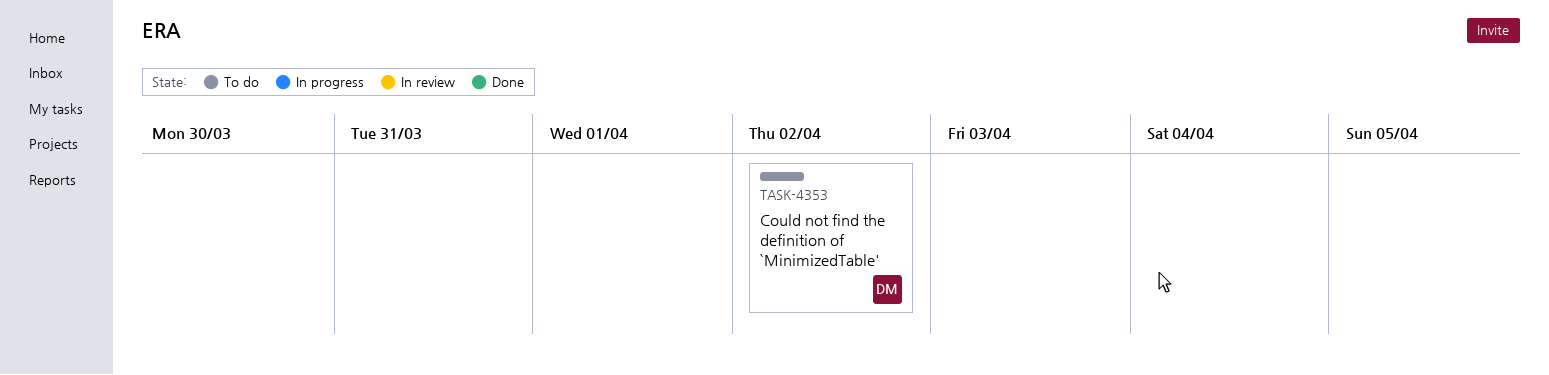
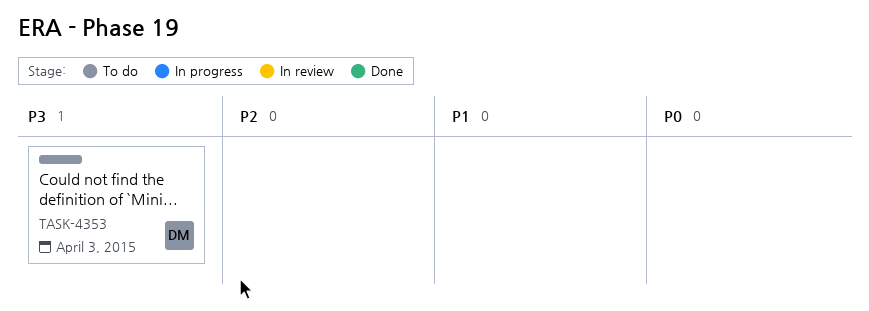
TASK-4353, due: Apr 2 -> Apr 3

